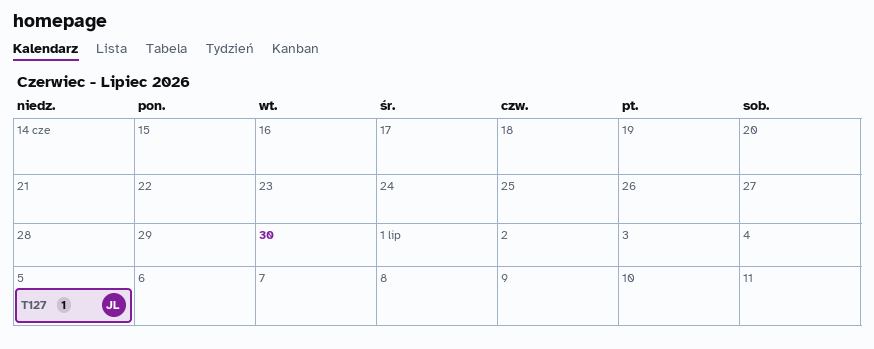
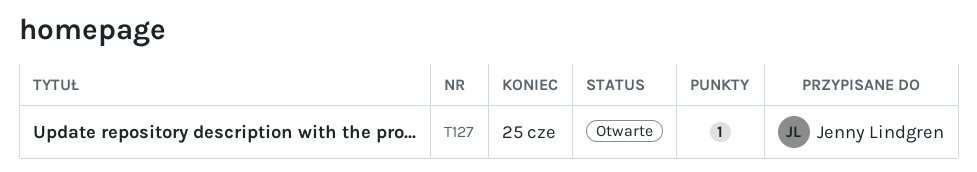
T127, due: Jul 5 -> Jun 25

